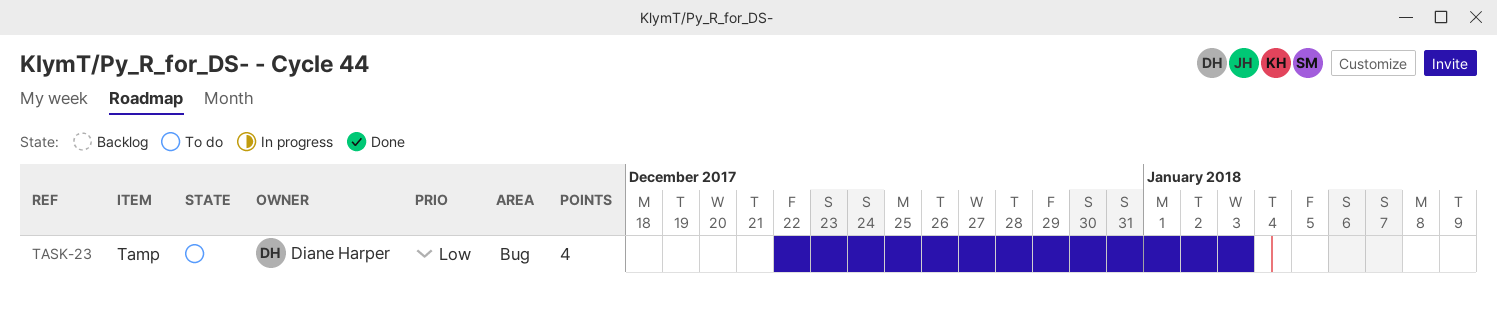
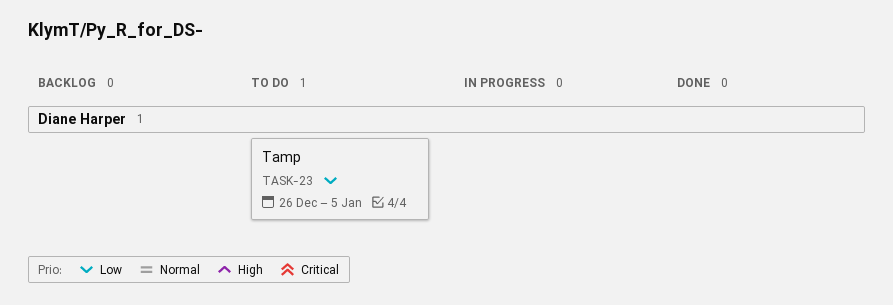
TASK-23, start: Dec 22 -> Dec 26
TASK-23, due: Jan 3 -> Jan 5

